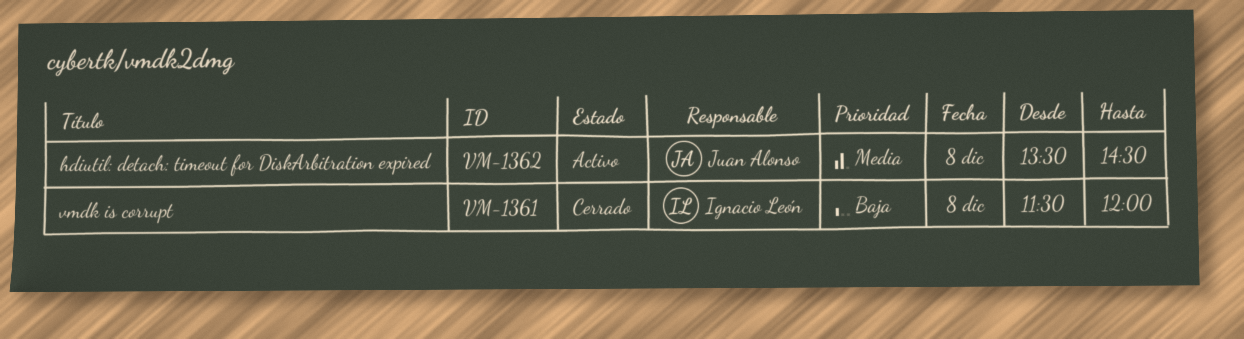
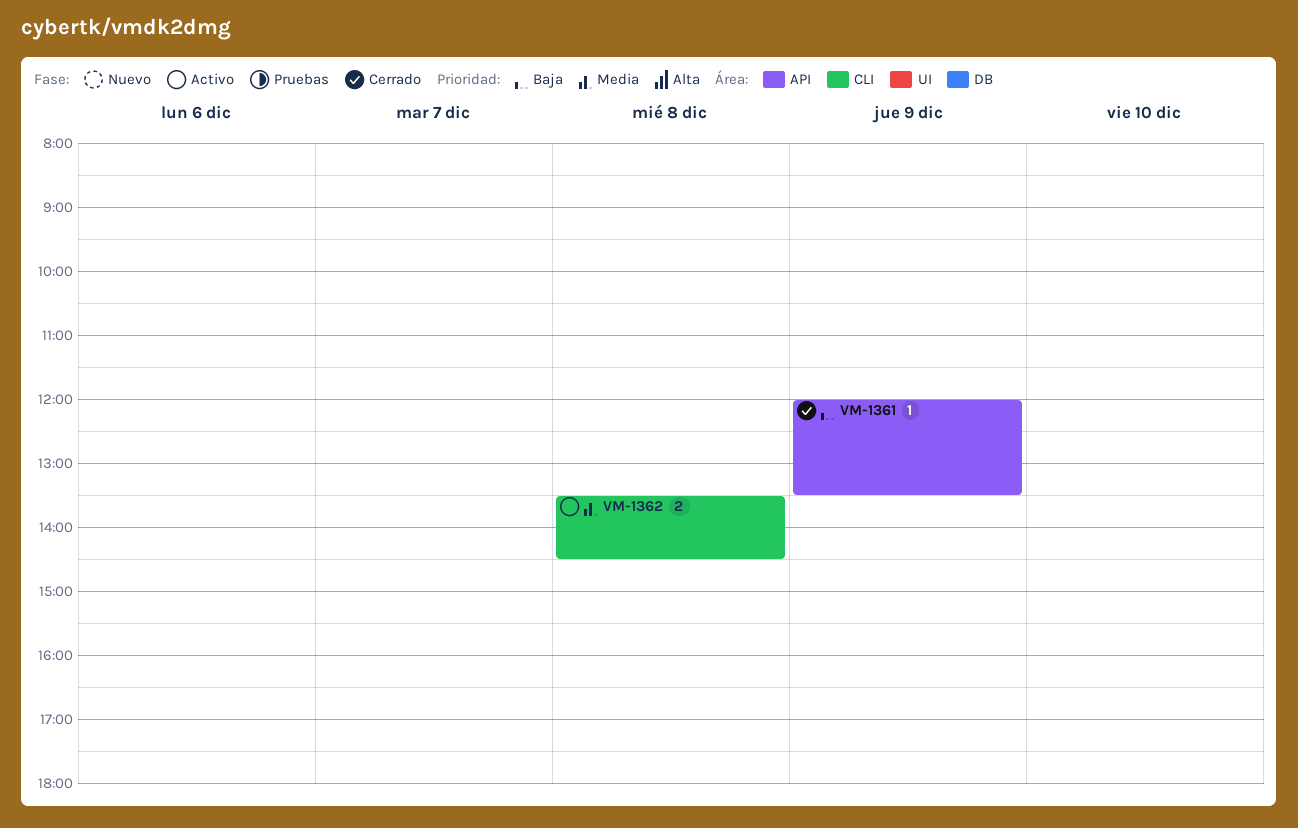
VM-1361, day: Dec 8 -> Dec 9
VM-1361, begins: 11:30 -> 12:00
VM-1361, ends: 12:00 -> 13:30

